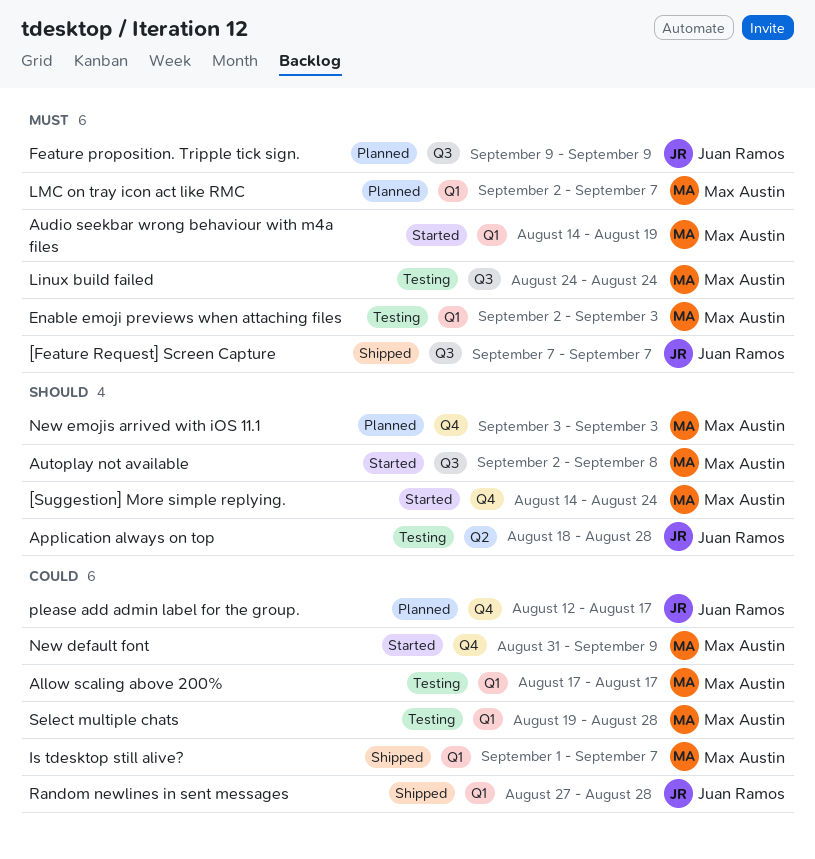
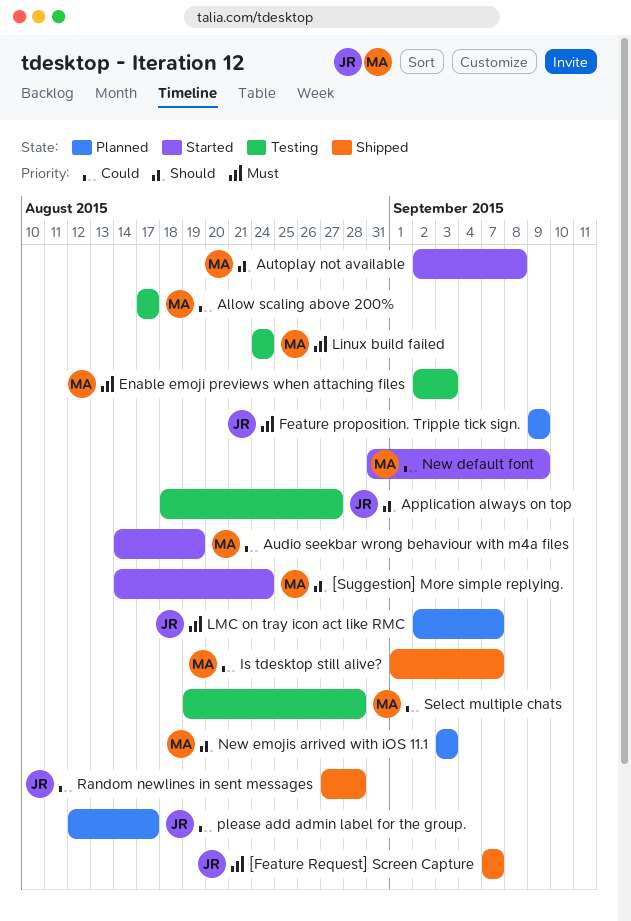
Application always on top, due: Aug 28 -> Aug 27
Audio seekbar wrong behaviour with m4a files, priority: Must -> Could
LMC on tray icon act like RMC, owner: Max Austin -> Juan Ramos

